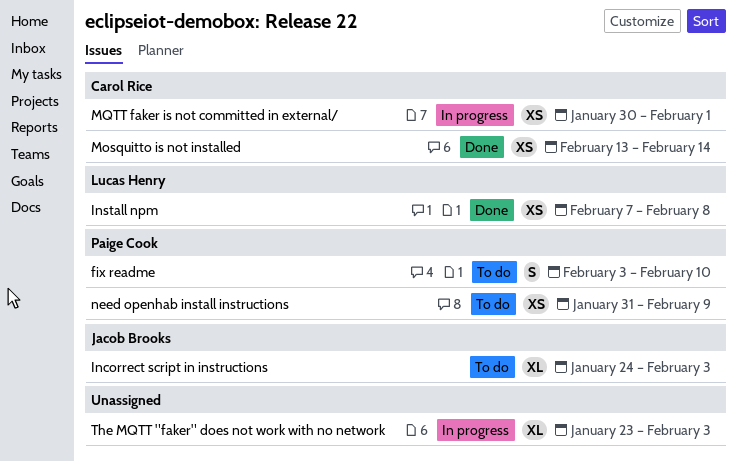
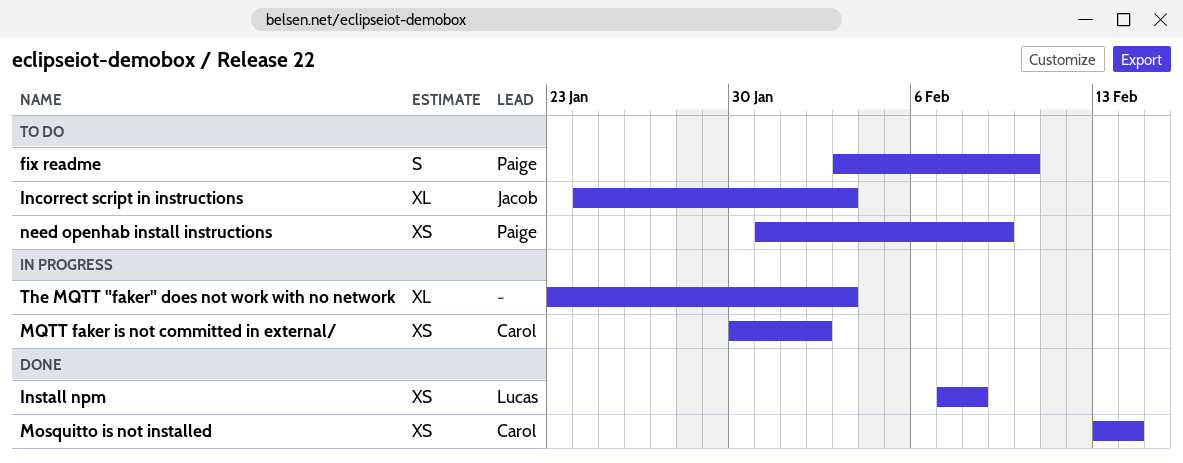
MQTT faker is not committed in external/, due: Feb 1 -> Feb 2

